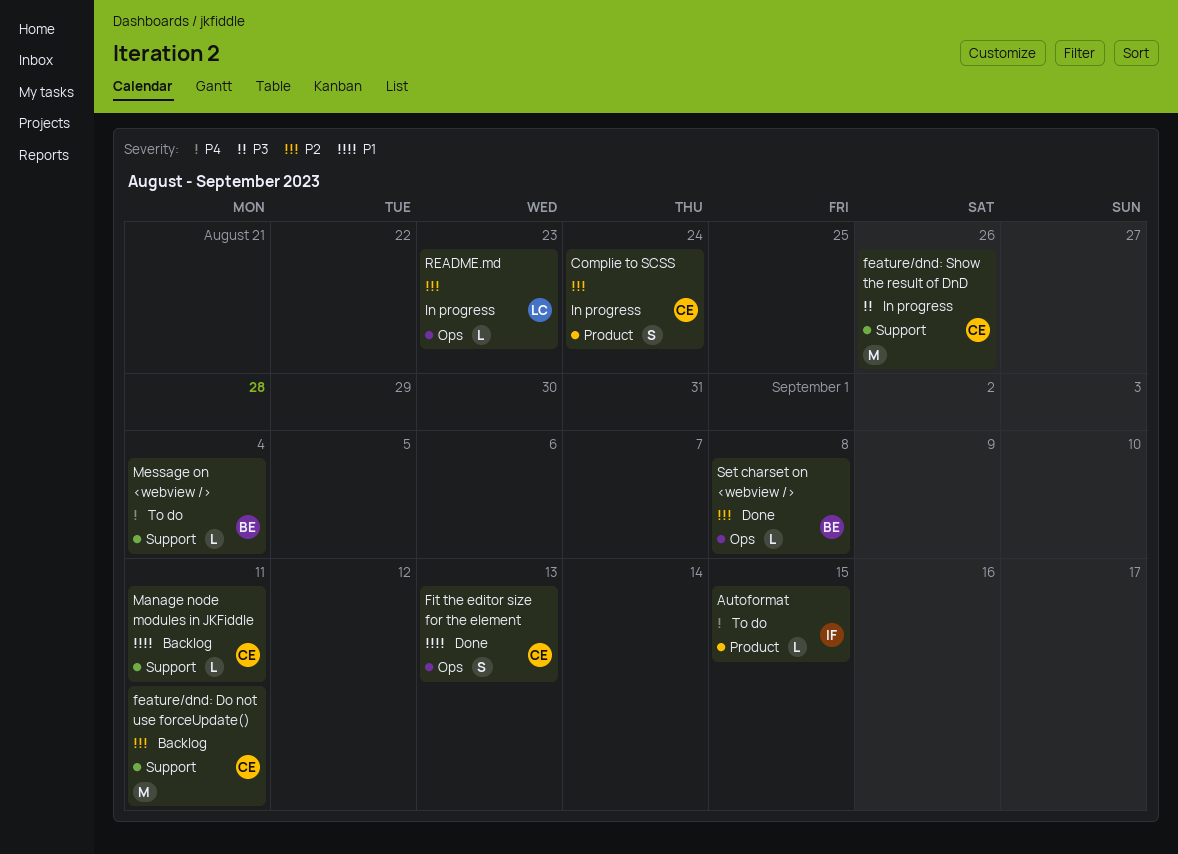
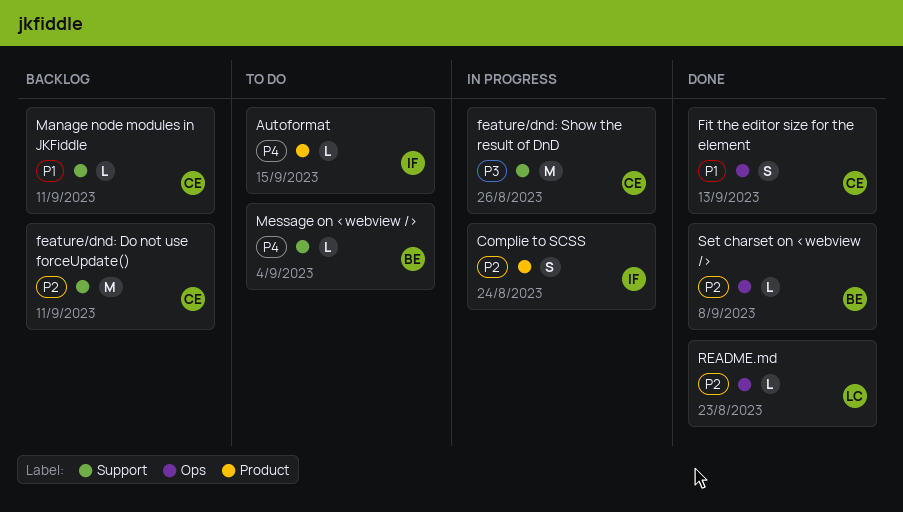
Complie to SCSS, owner: CE -> IF
README.md, status: In progress -> Done

